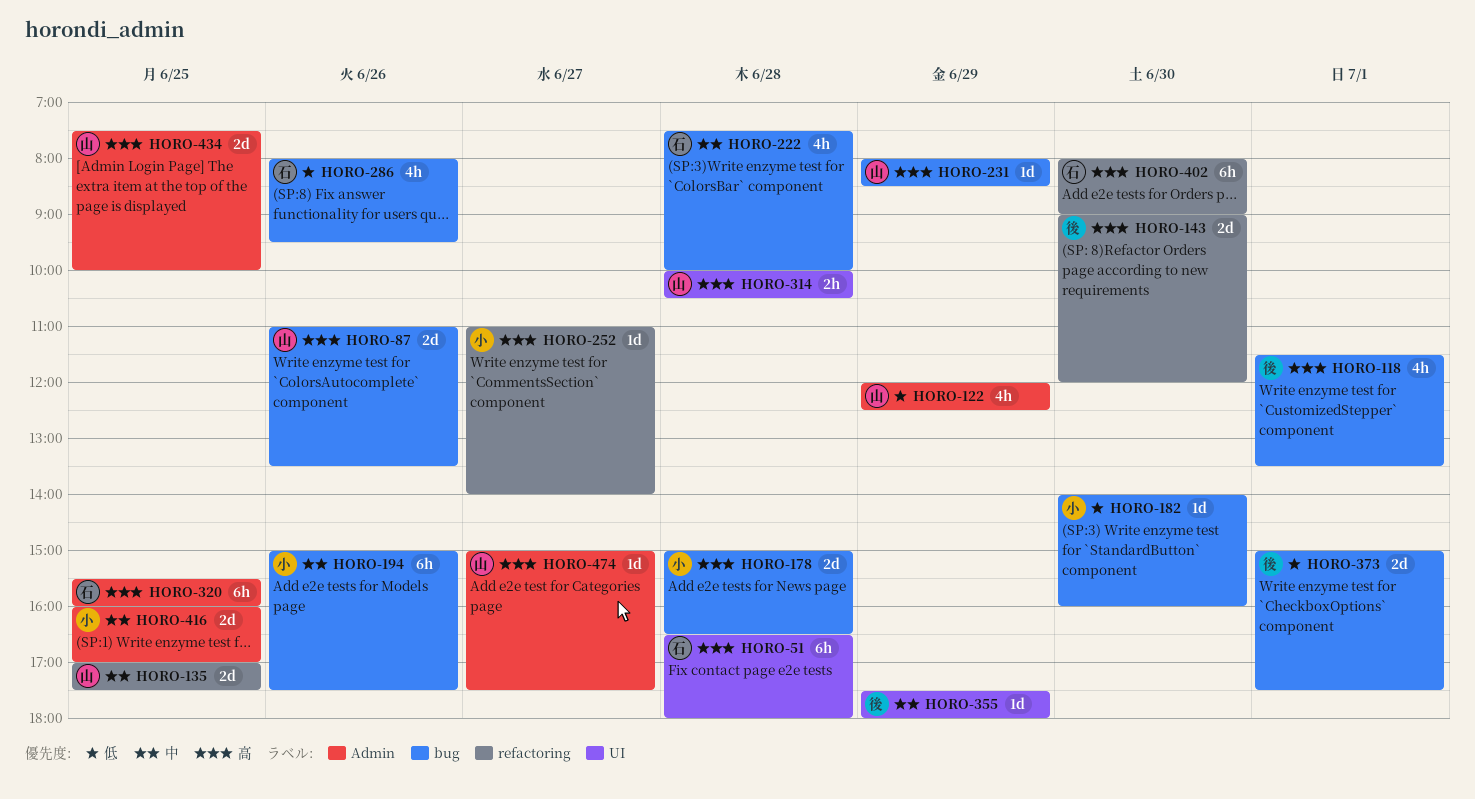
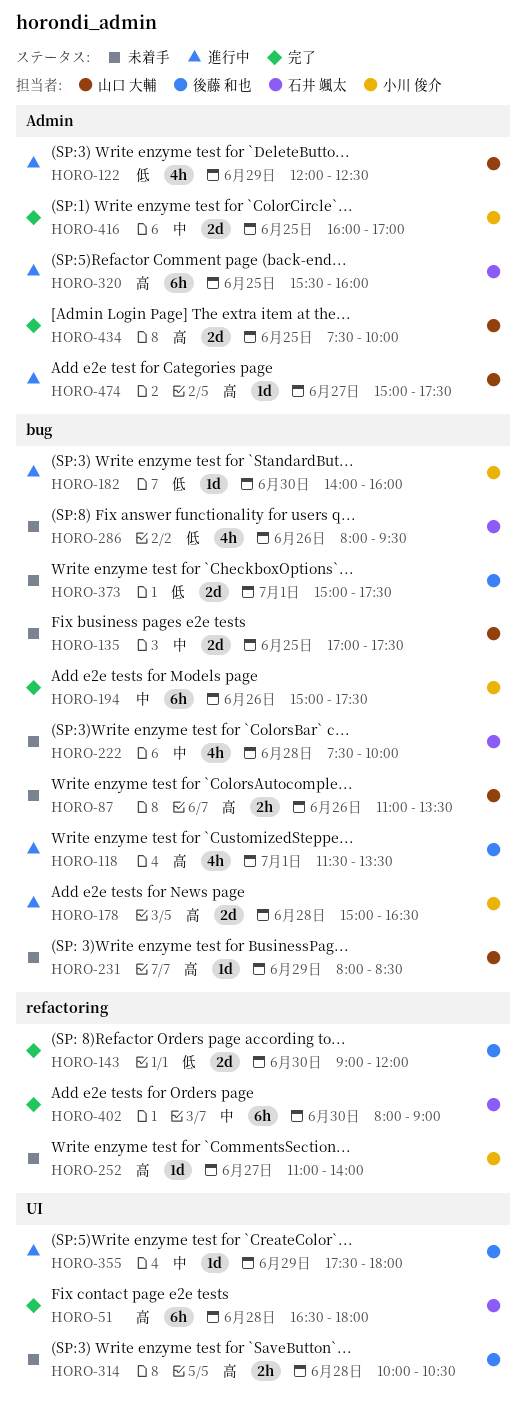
HORO-87, estimate: 2d -> 2h
HORO-135, label: refactoring -> bug
HORO-143, priority: 高 -> 低
HORO-314, owner: 山口 大輔 -> 後藤 和也
HORO-402, priority: 高 -> 中

